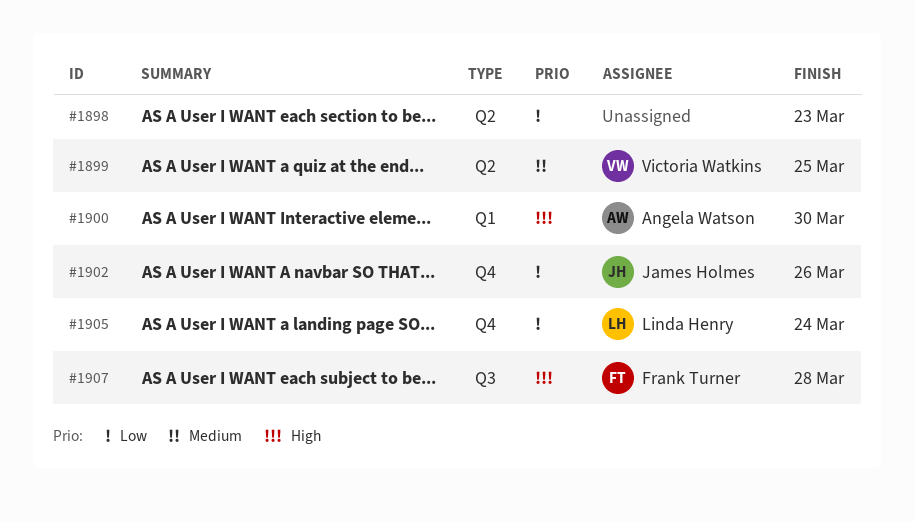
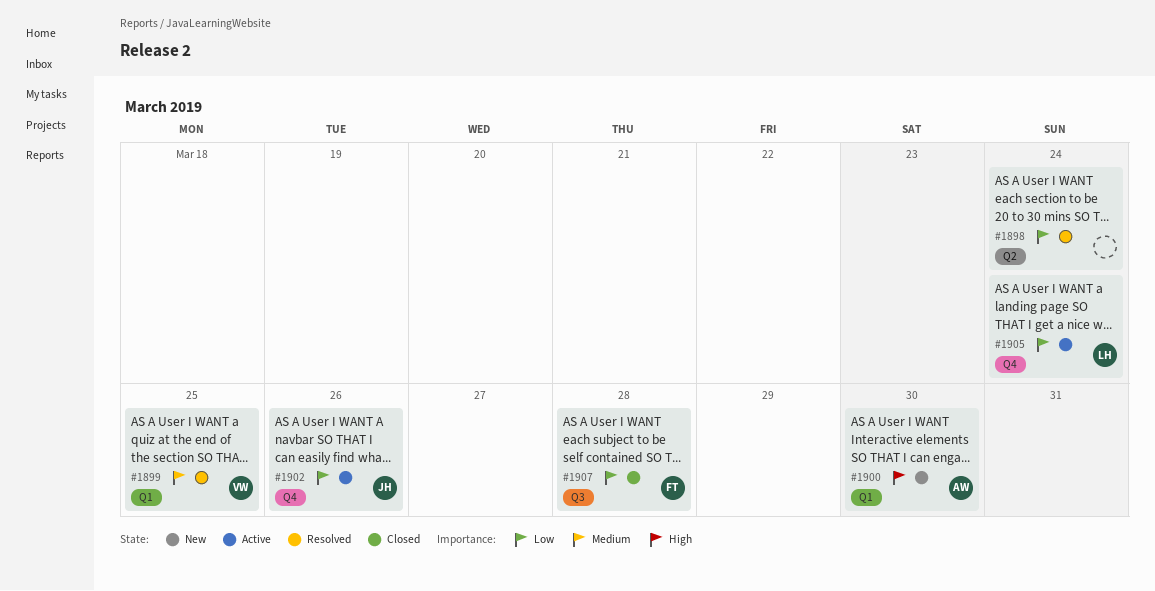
#1898, due: Mar 23 -> Mar 24
#1899, label: Q2 -> Q1
#1907, priority: High -> Low

